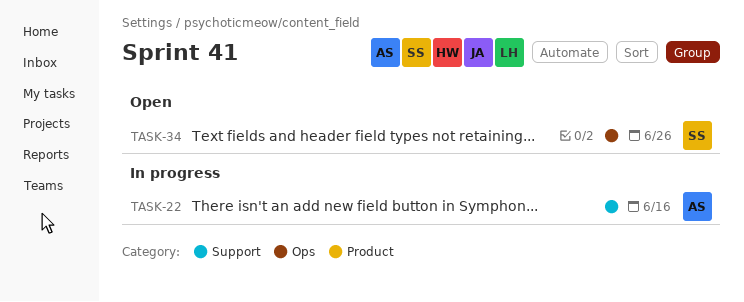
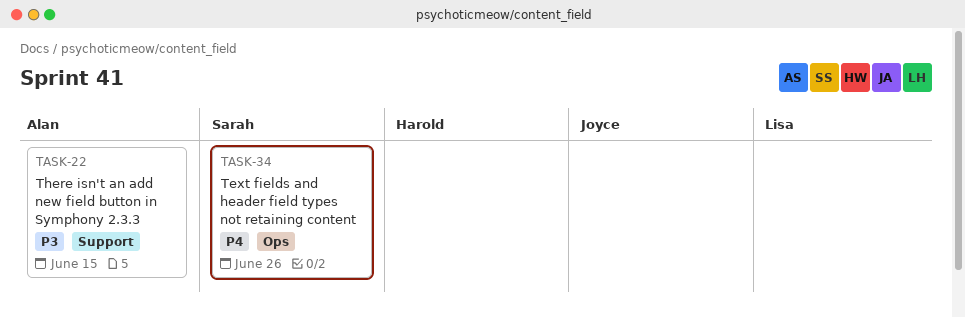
TASK-22, due: Jun 16 -> Jun 15

